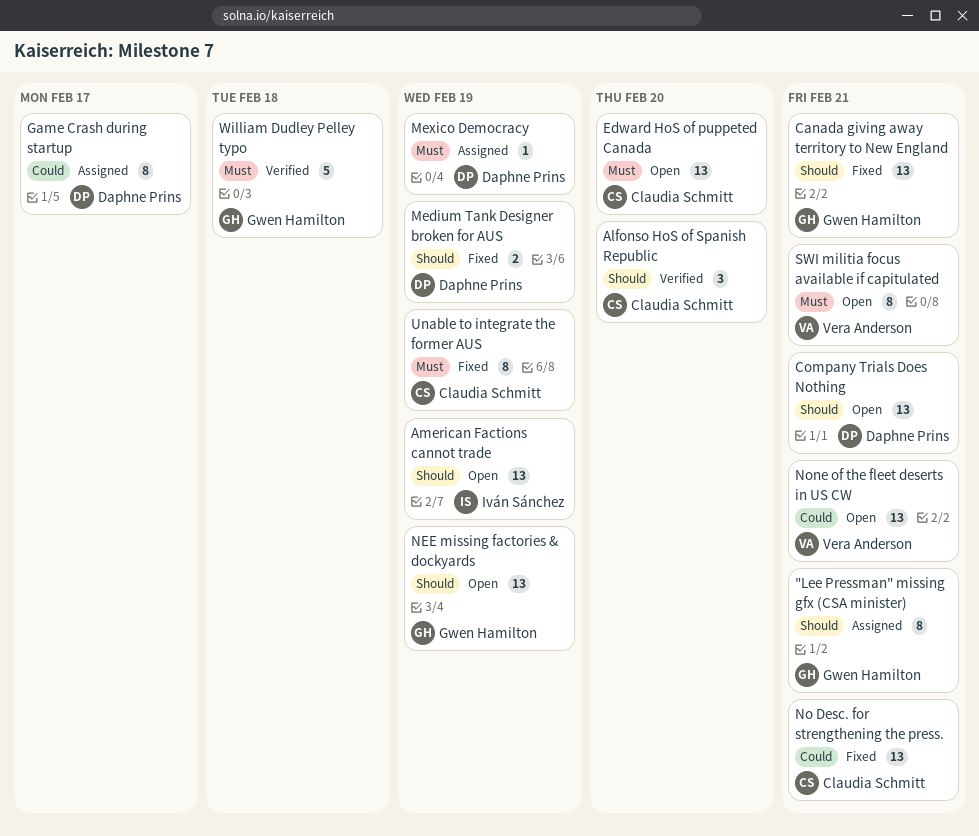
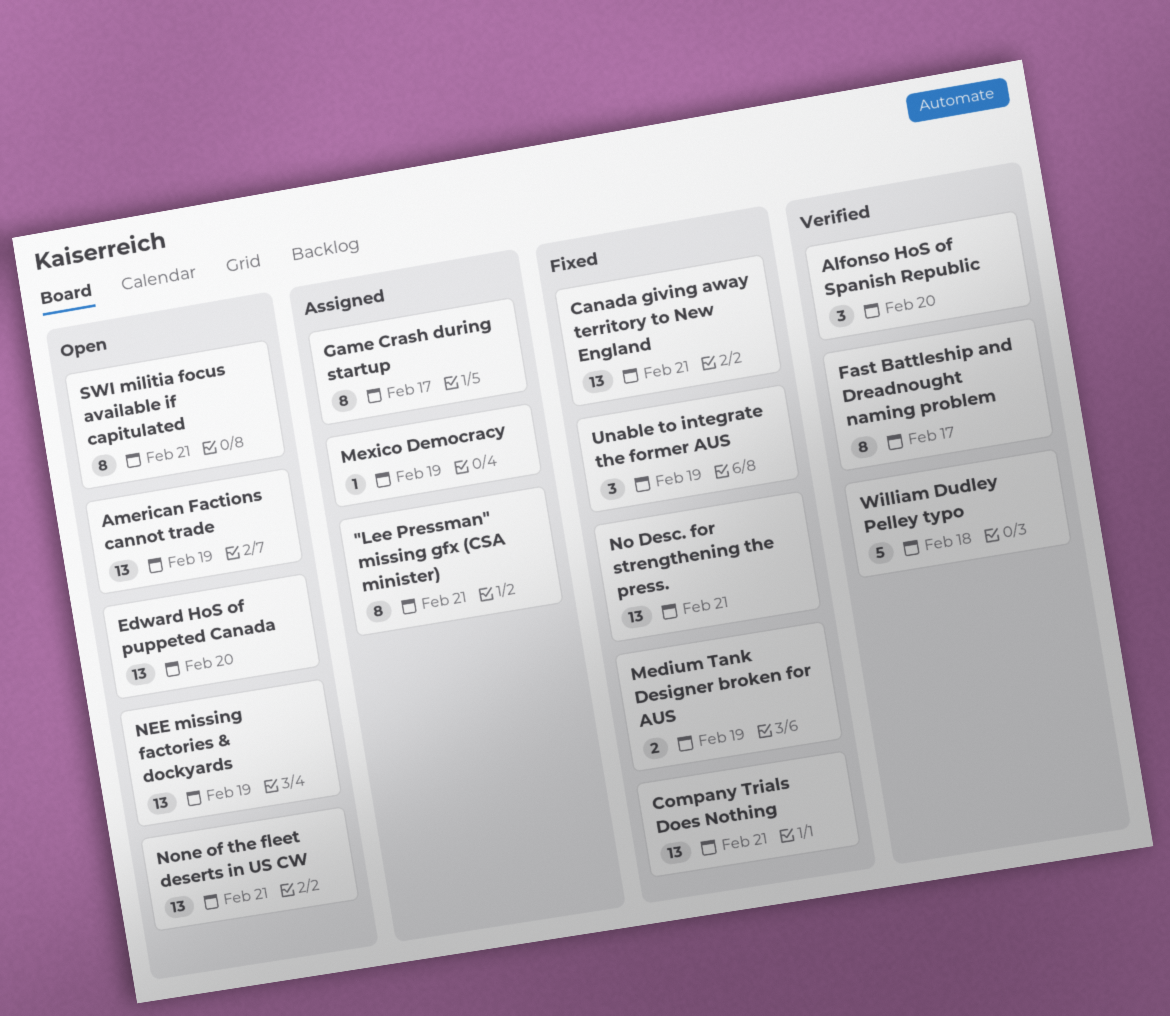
Company Trials Does Nothing, status: Open -> Fixed
Fast Battleship and Dreadnought naming problem: none -> present
Unable to integrate the former AUS, estimate: 8 -> 3

